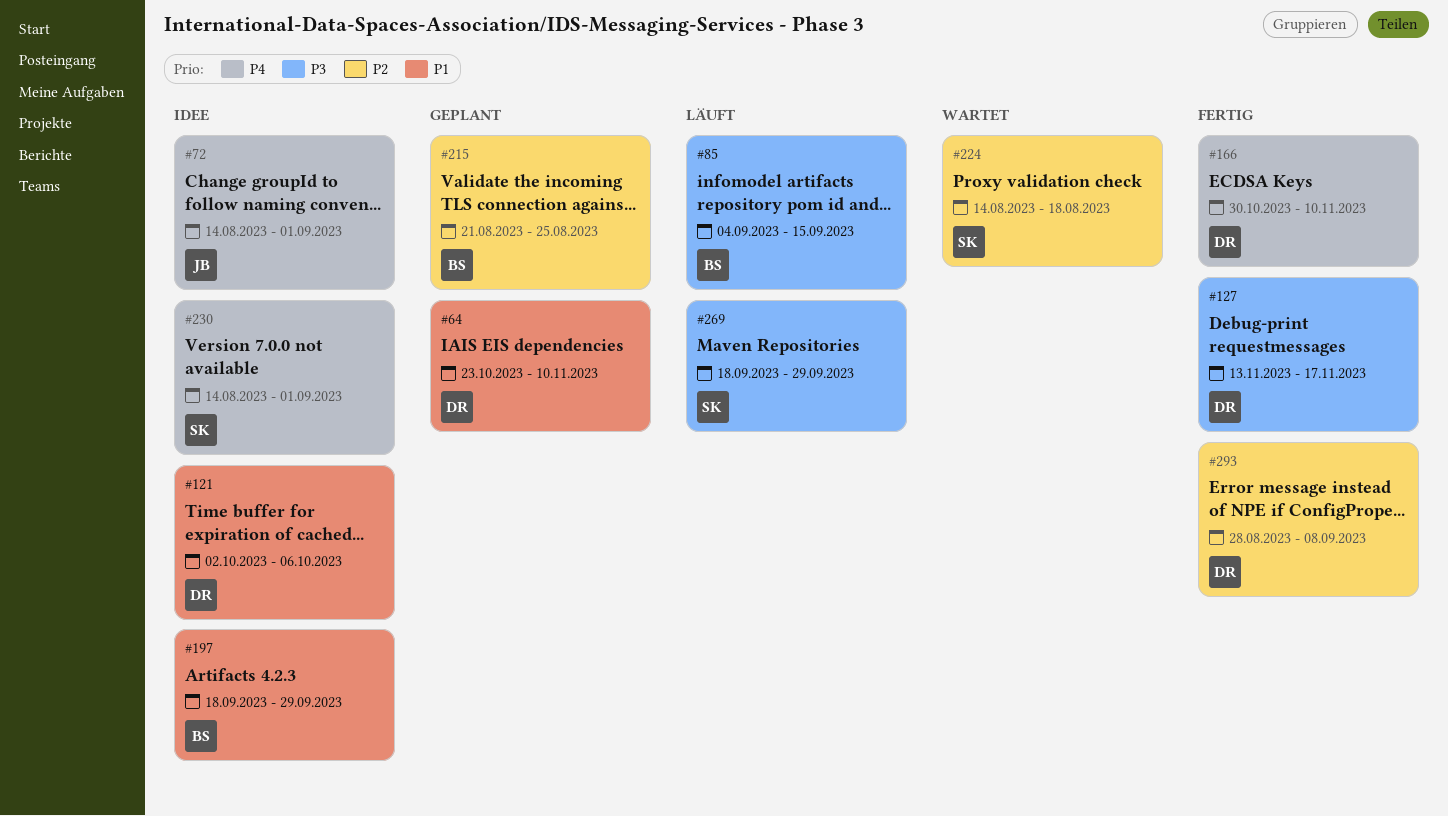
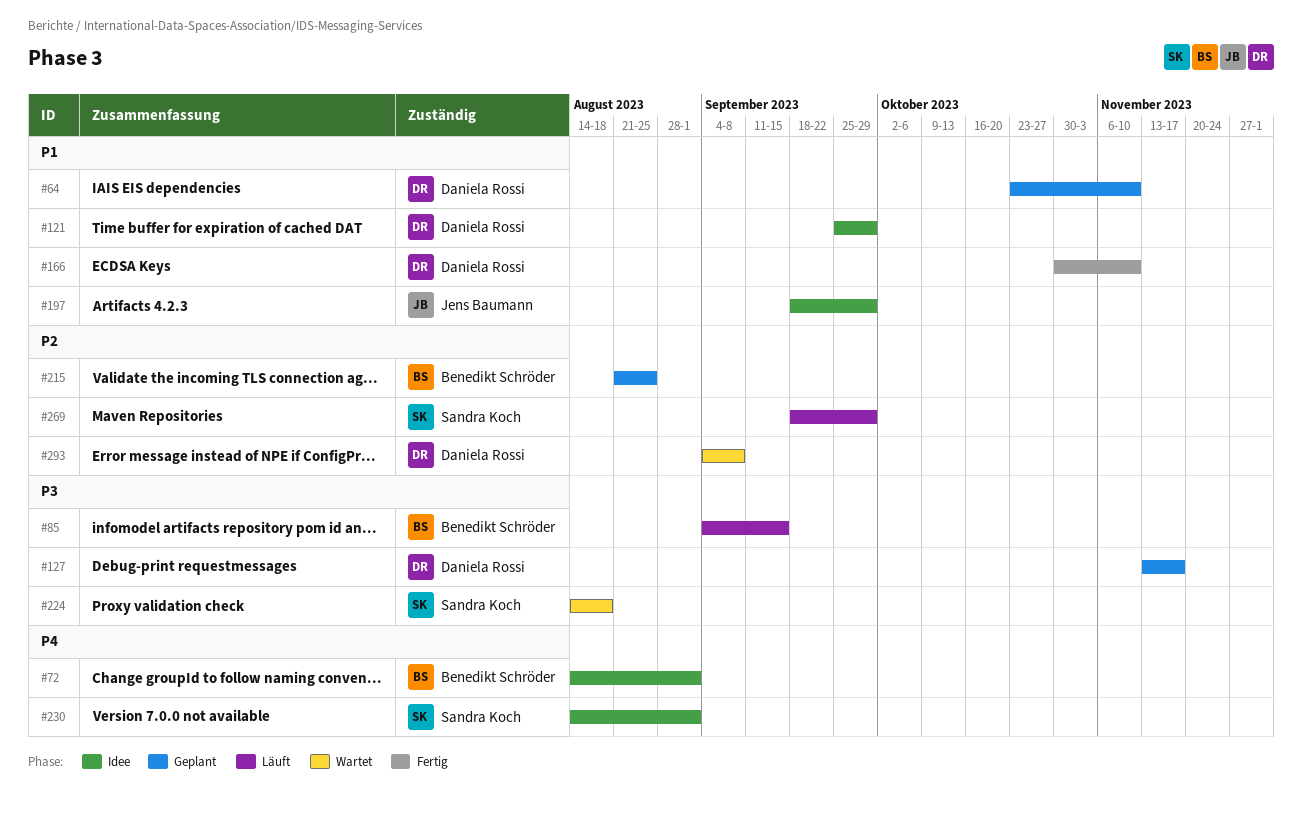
#72, owner: Jens Baumann -> Benedikt Schröder
#121, start: Oct 2 -> Sep 25
#121, due: Oct 6 -> Sep 29
#127, status: Fertig -> Geplant
#166, priority: P4 -> P1
#197, owner: Benedikt Schröder -> Jens Baumann
#224, priority: P2 -> P3
#269, priority: P3 -> P2
#293, status: Fertig -> Wartet
#293, start: Aug 28 -> Sep 4

